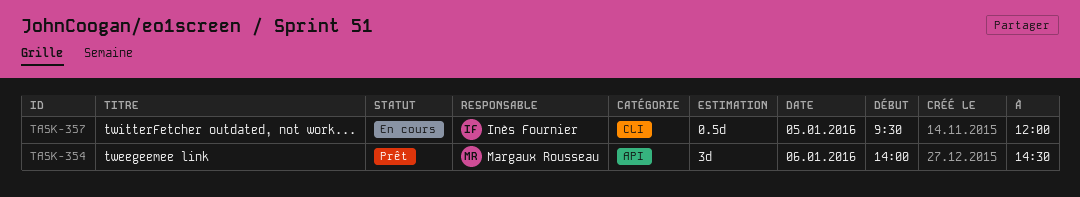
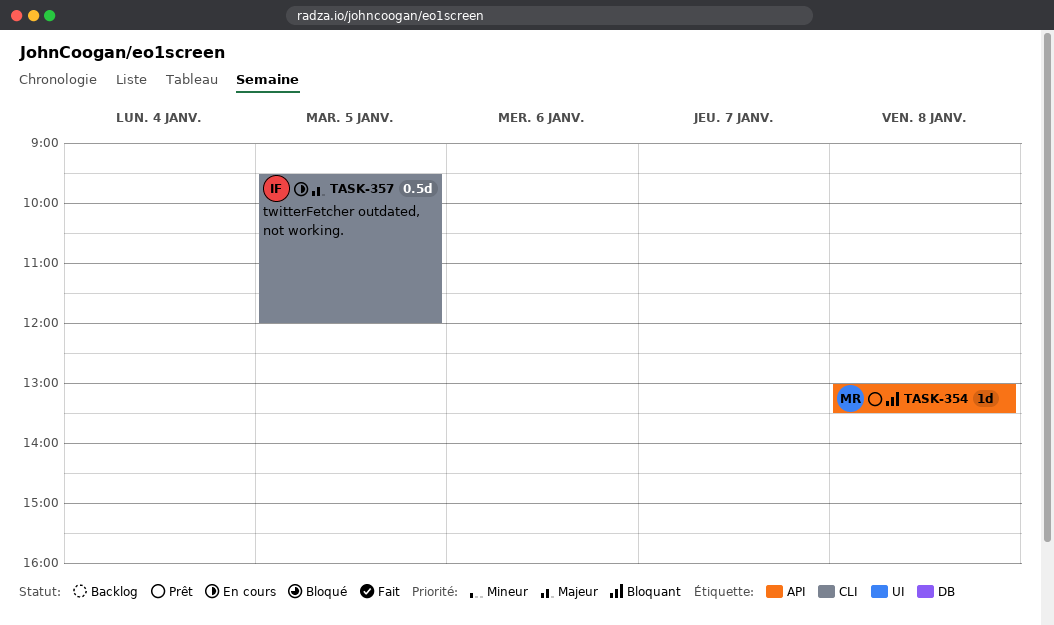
TASK-354, estimate: 3d -> 1d
TASK-354, day: Jan 6 -> Jan 8
TASK-354, begins: 14:00 -> 13:00
TASK-354, ends: 14:30 -> 13:30

